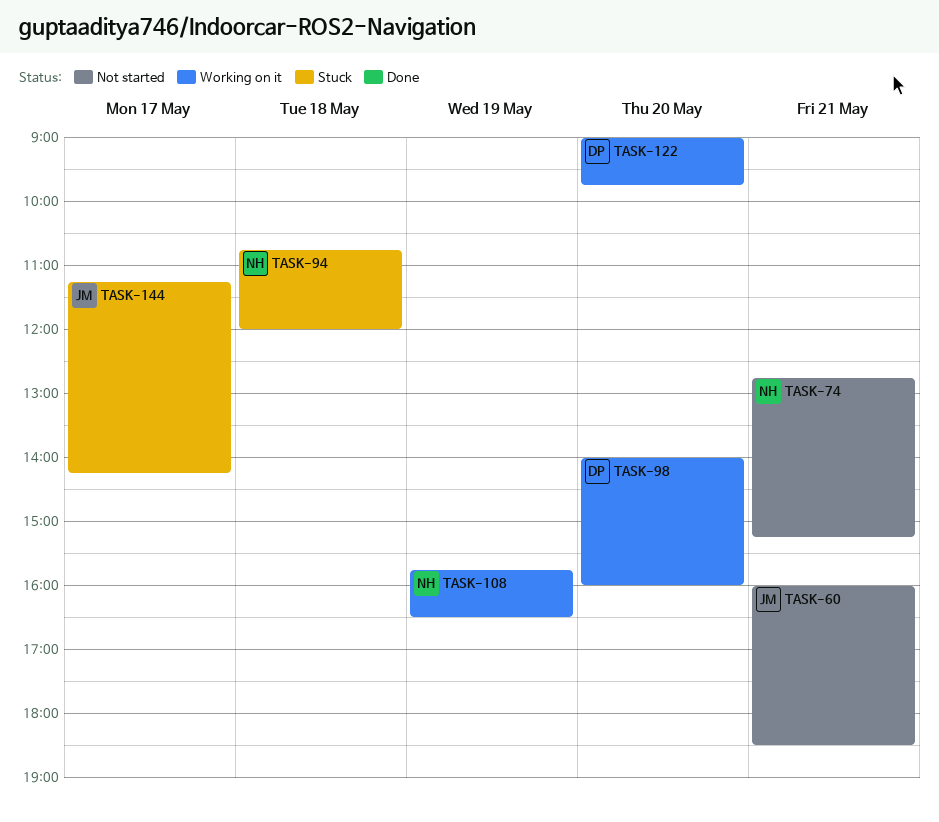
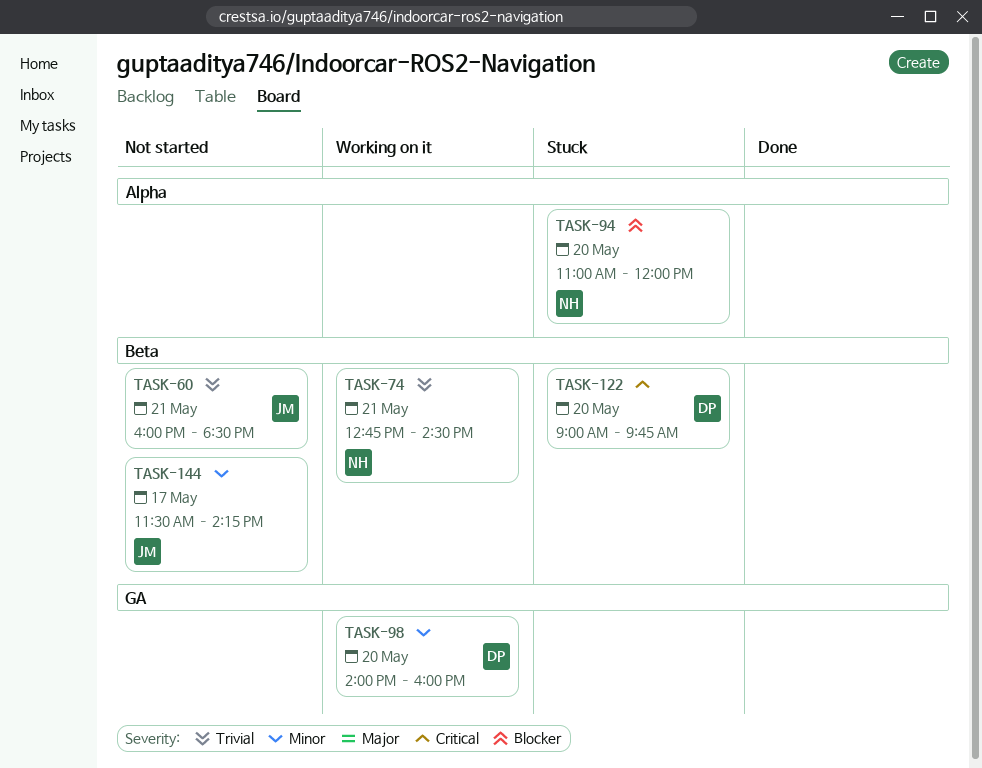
TASK-74, status: Not started -> Working on it
TASK-74, ends: 15:15 -> 14:30
TASK-94, day: May 18 -> May 20
TASK-94, begins: 10:45 -> 11:00
TASK-108: present -> none
TASK-122, status: Working on it -> Stuck
TASK-144, status: Stuck -> Not started
TASK-144, begins: 11:15 -> 11:30

